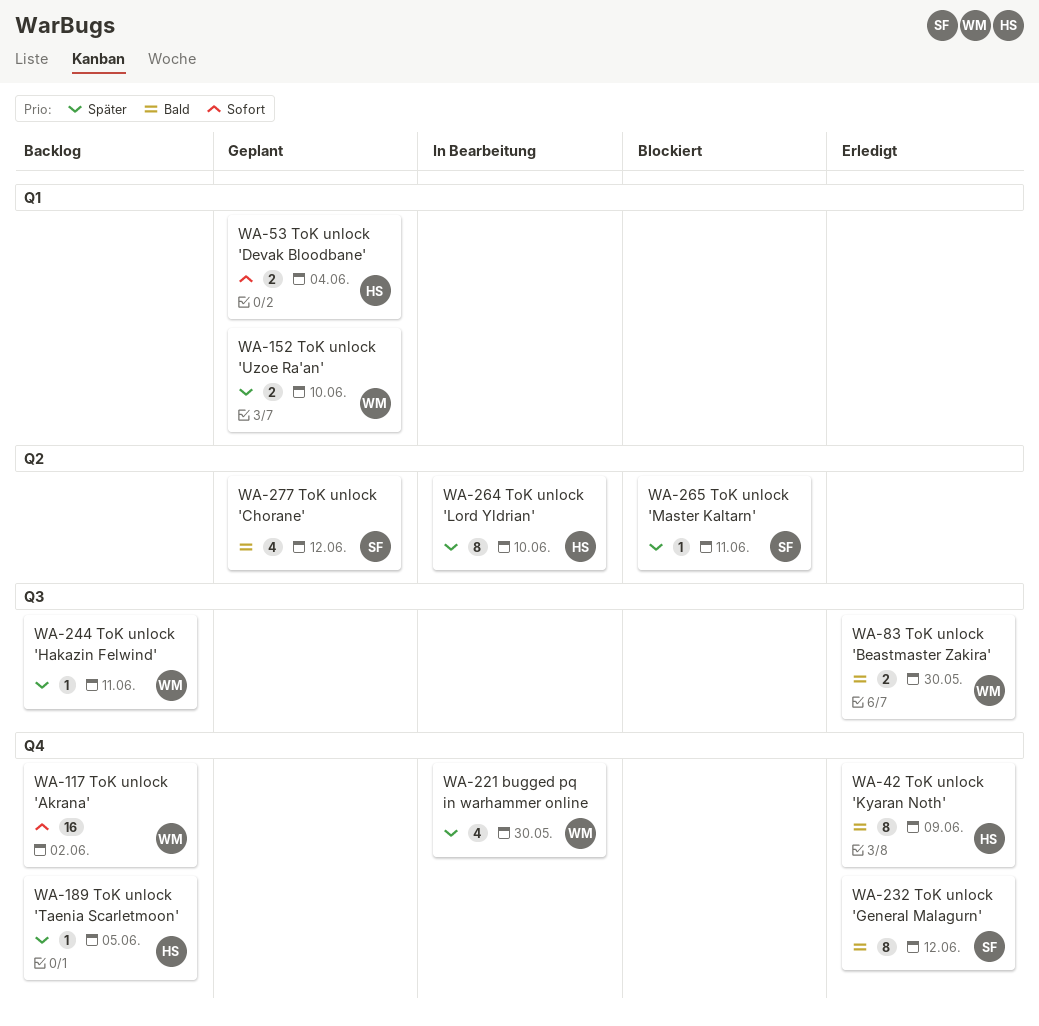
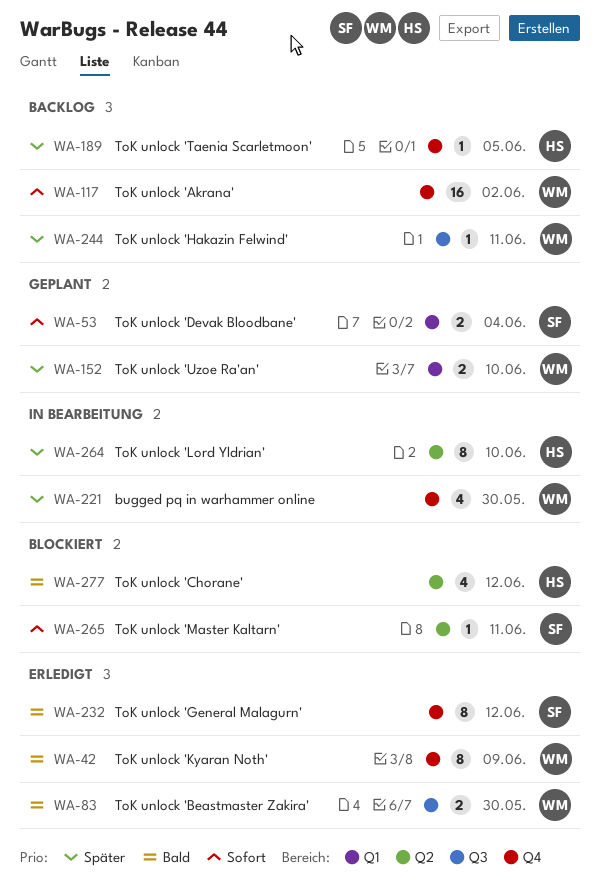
WA-42, owner: HS -> WM
WA-53, owner: HS -> SF
WA-265, priority: Später -> Sofort
WA-277, status: Geplant -> Blockiert
WA-277, owner: SF -> HS

